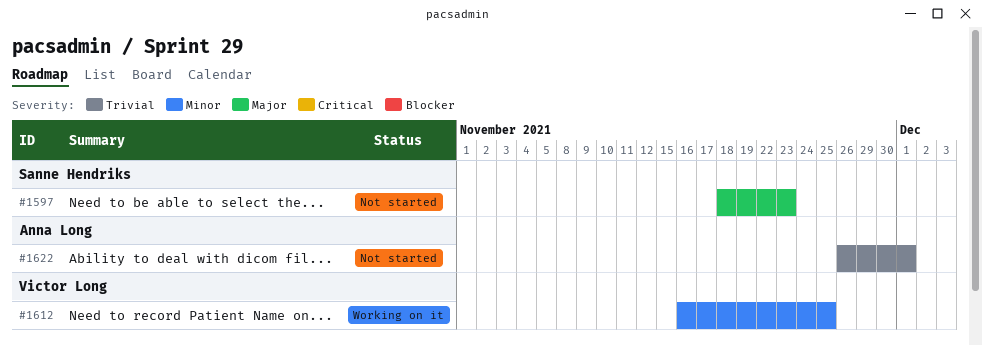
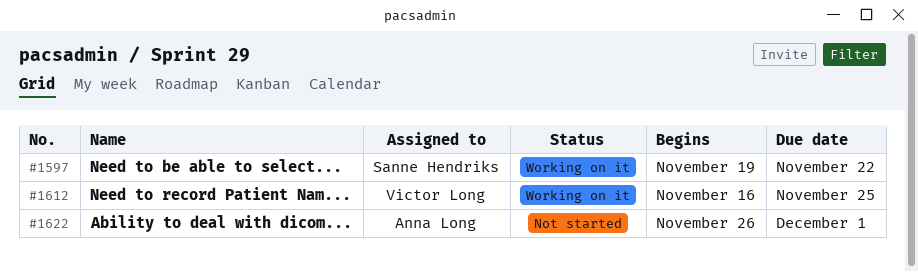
#1597, status: Not started -> Working on it
#1597, start: Nov 18 -> Nov 19
#1597, due: Nov 23 -> Nov 22

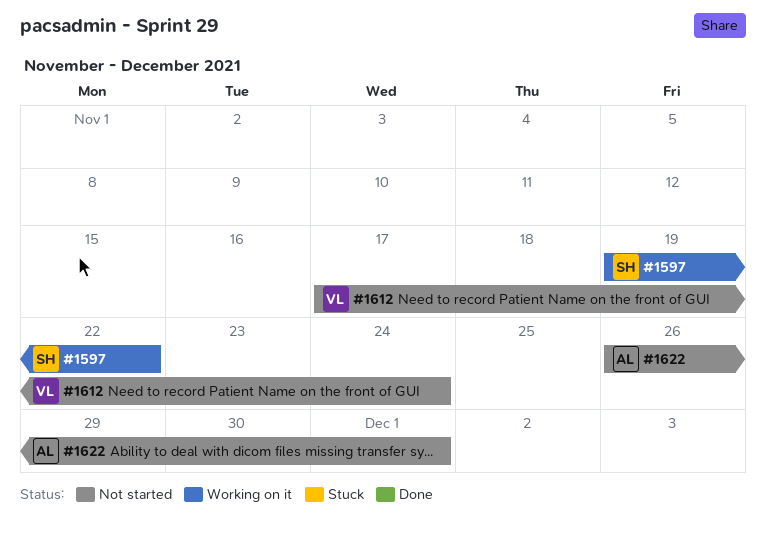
#1612, status: Working on it -> Not started
#1612, start: Nov 16 -> Nov 17
#1612, due: Nov 25 -> Nov 24

